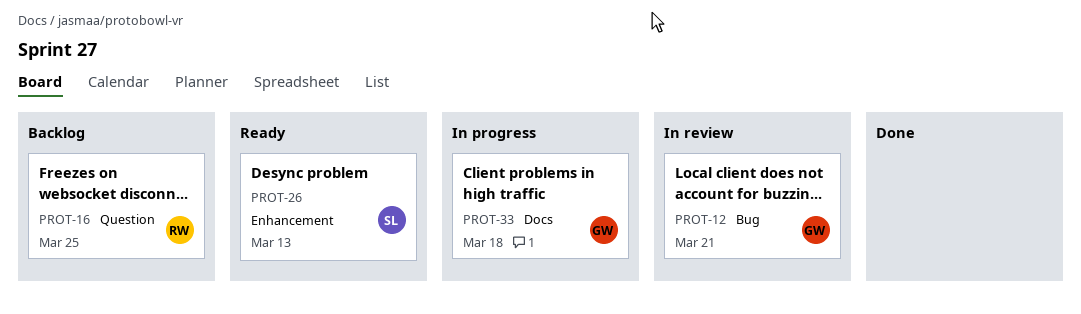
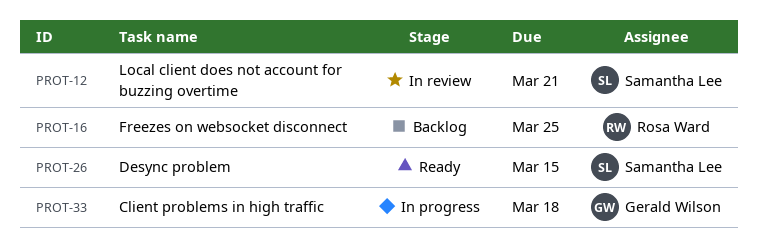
PROT-12, owner: Gerald Wilson -> Samantha Lee
PROT-26, due: Mar 13 -> Mar 15

